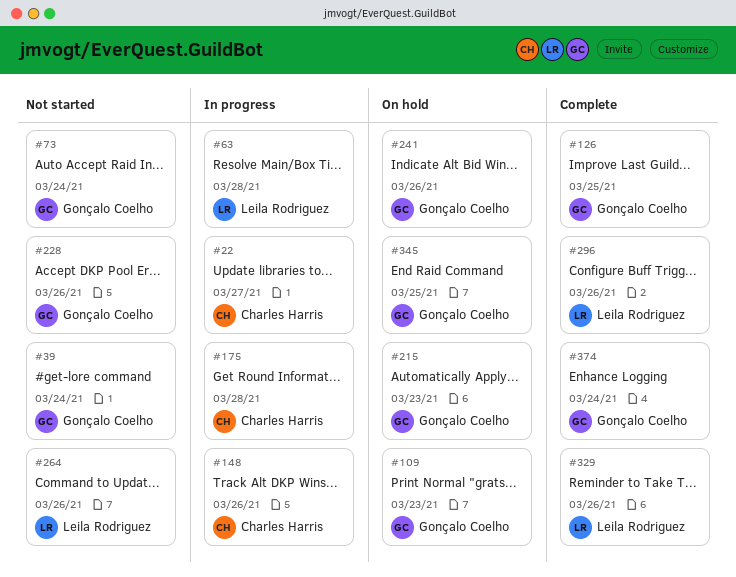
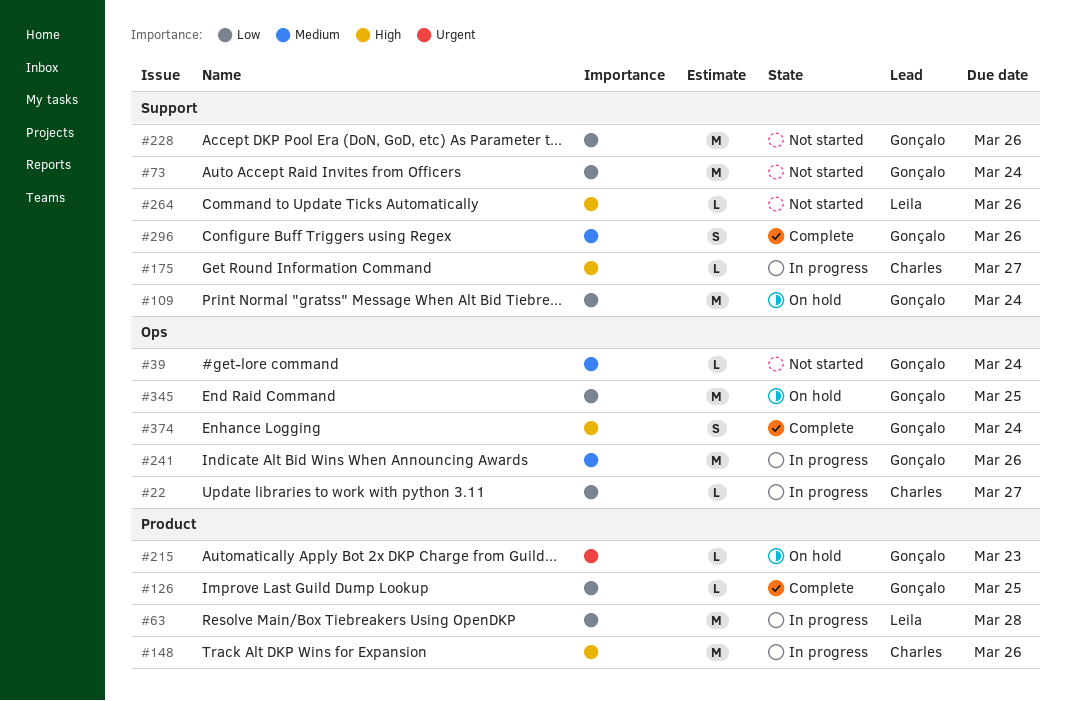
#109, due: Mar 23 -> Mar 24
#175, due: Mar 28 -> Mar 27
#241, status: On hold -> In progress
#296, owner: Leila Rodriguez -> Gonçalo Coelho
#329: present -> none

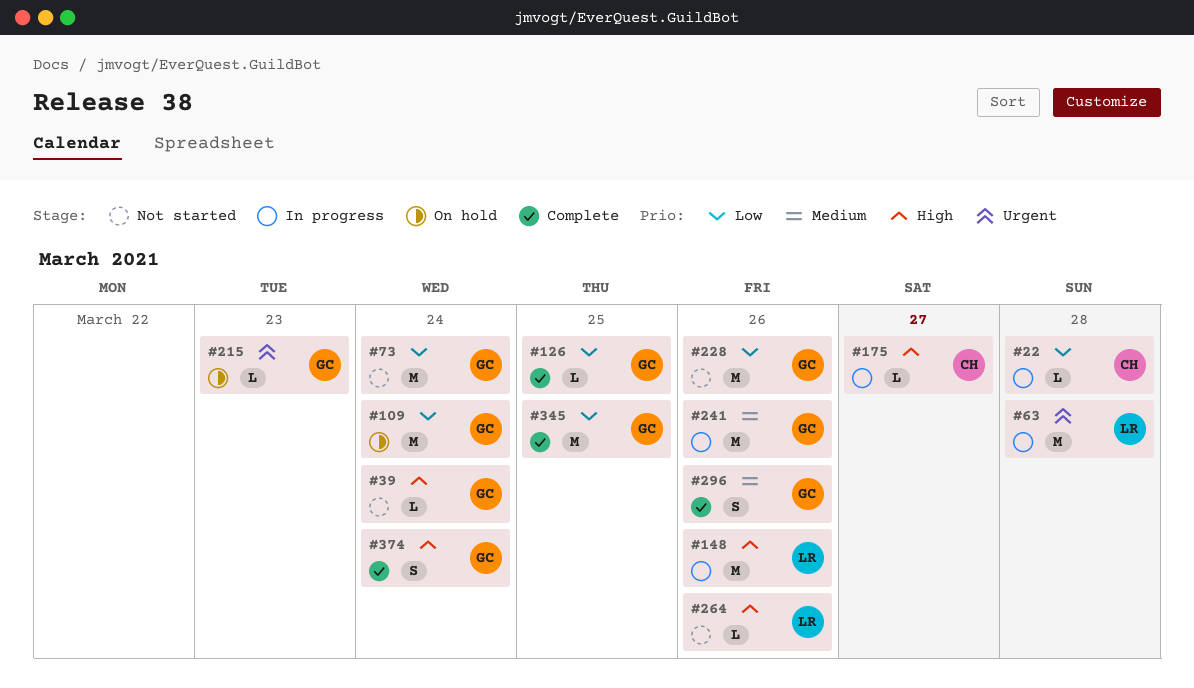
#22, due: Mar 27 -> Mar 28
#39, priority: Medium -> High
#63, priority: Low -> Urgent
#148, owner: Charles -> Leila
#345, status: On hold -> Complete

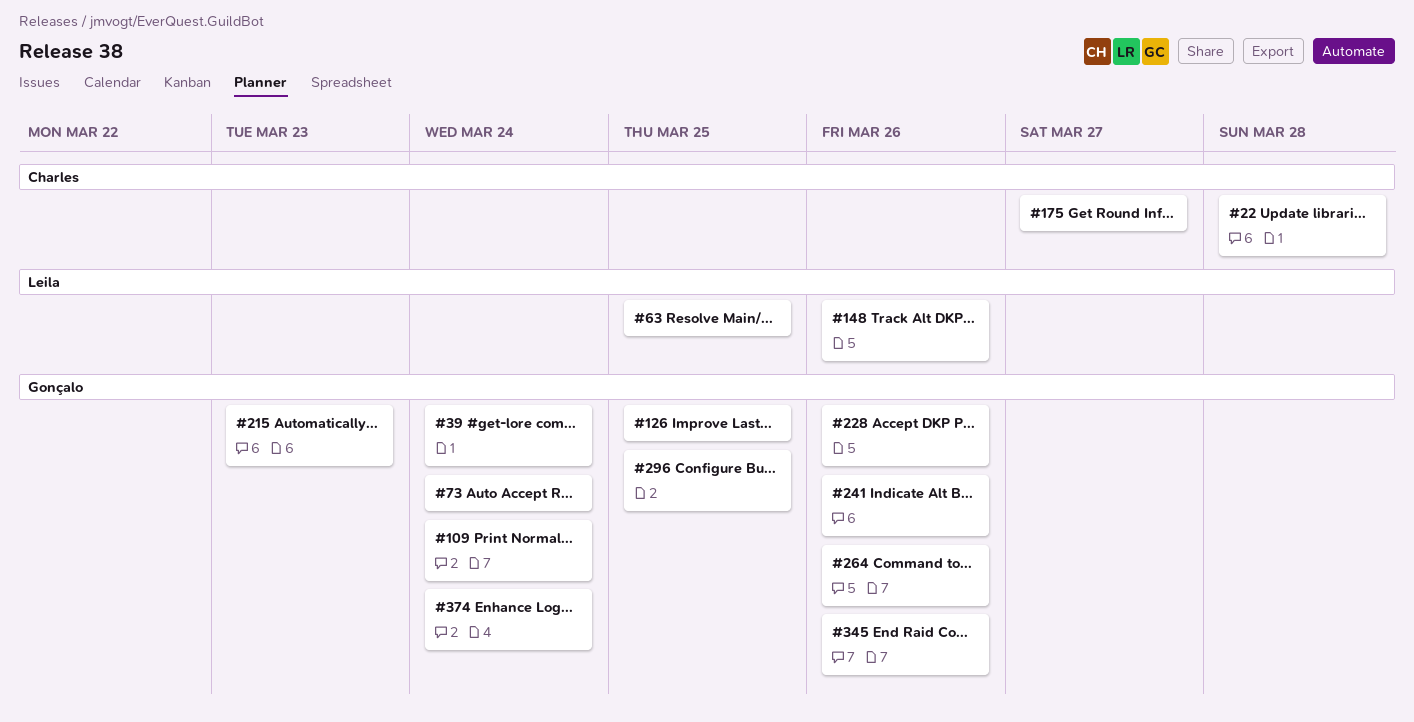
#63, due: Mar 28 -> Mar 25
#264, owner: Leila -> Gonçalo
#296, due: Mar 26 -> Mar 25
#345, due: Mar 25 -> Mar 26

